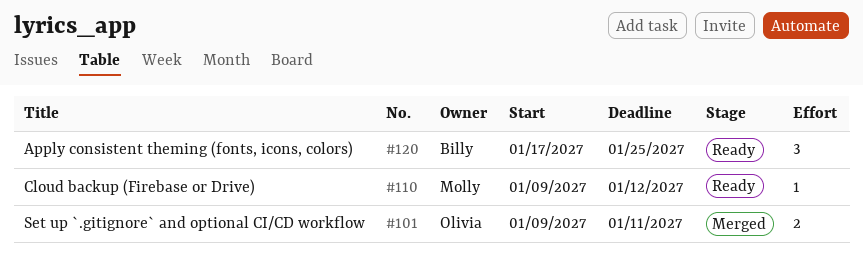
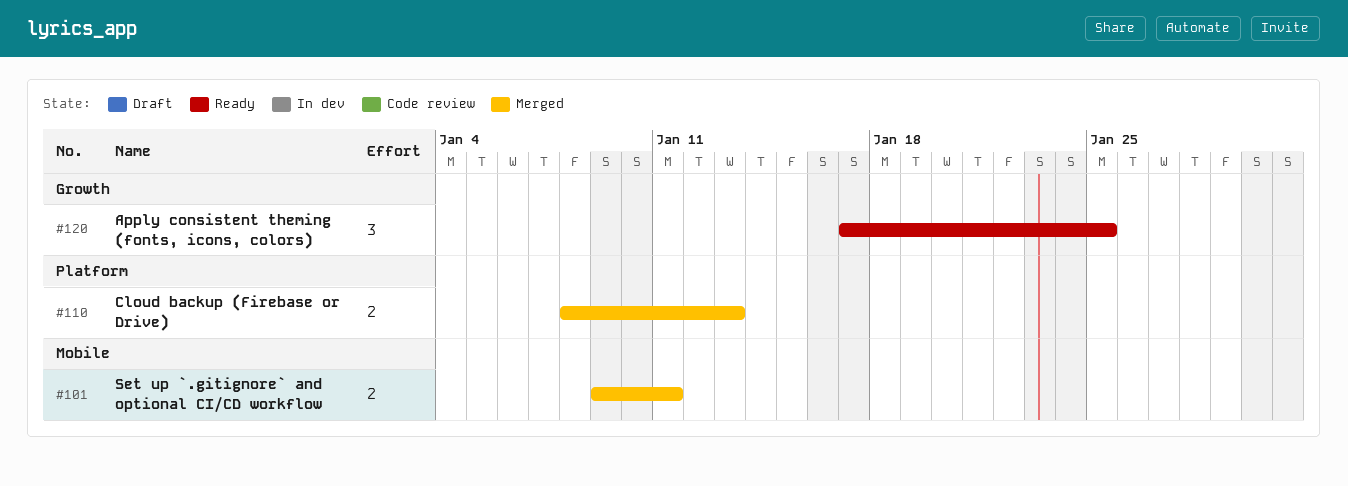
#110, status: Ready -> Merged
#110, estimate: 1 -> 2
#110, start: Jan 9 -> Jan 8
#110, due: Jan 12 -> Jan 13

